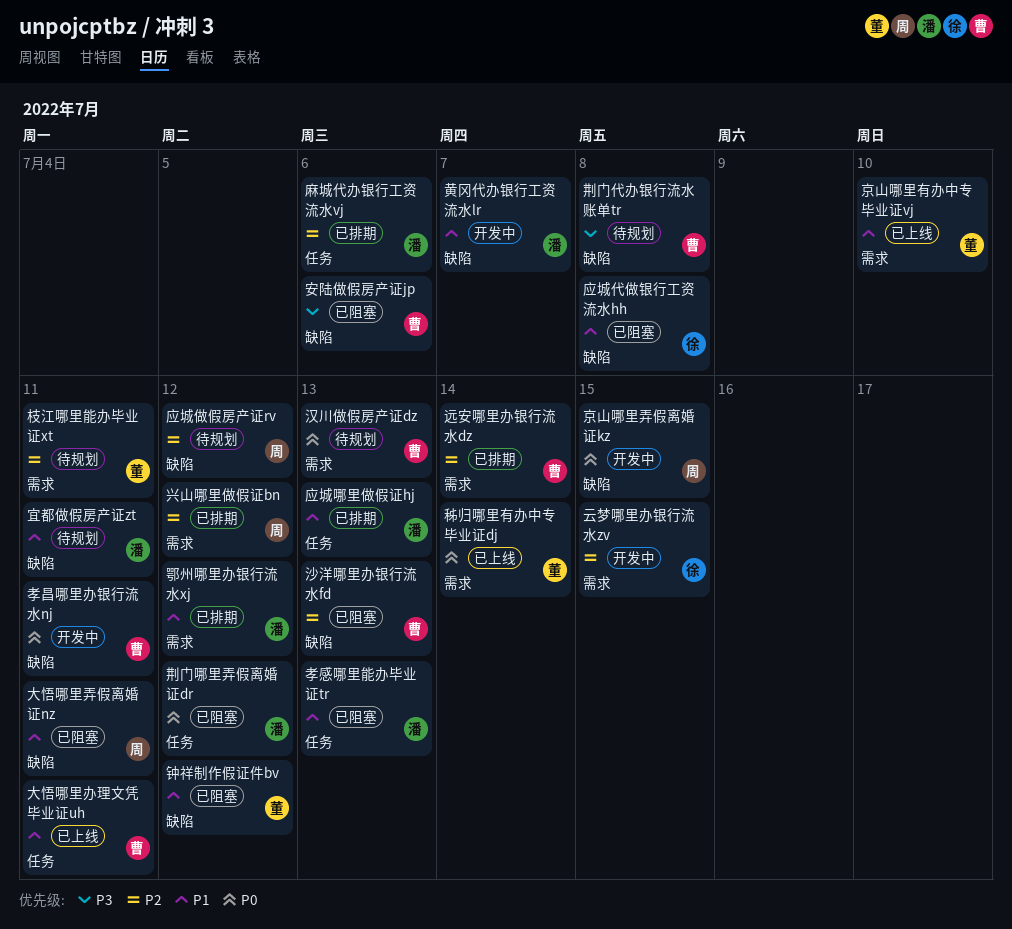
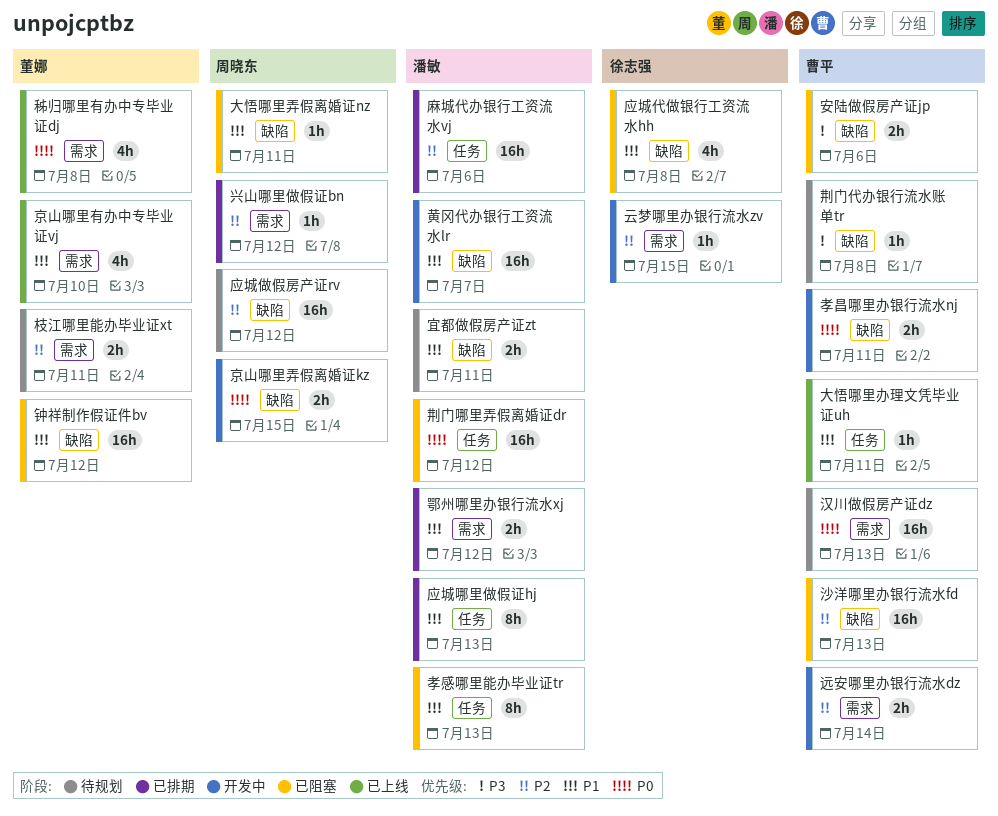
秭归哪里有办中专毕业证dj, due: Jul 14 -> Jul 8
远安哪里办银行流水dz, status: 已排期 -> 开发中

